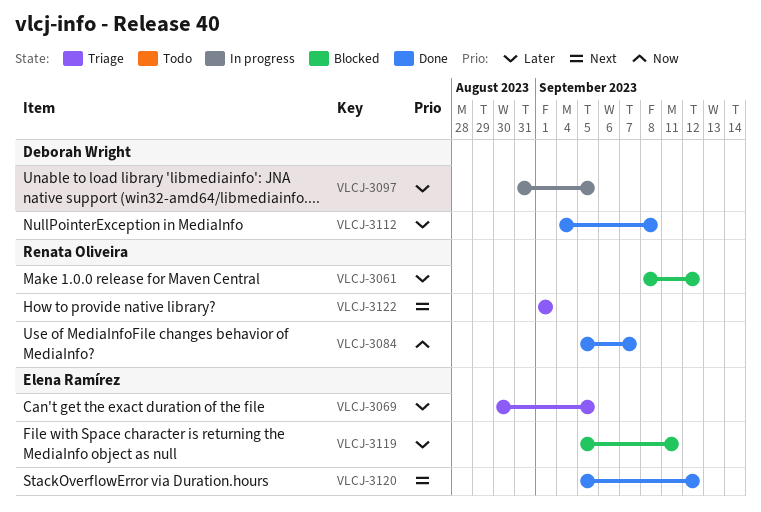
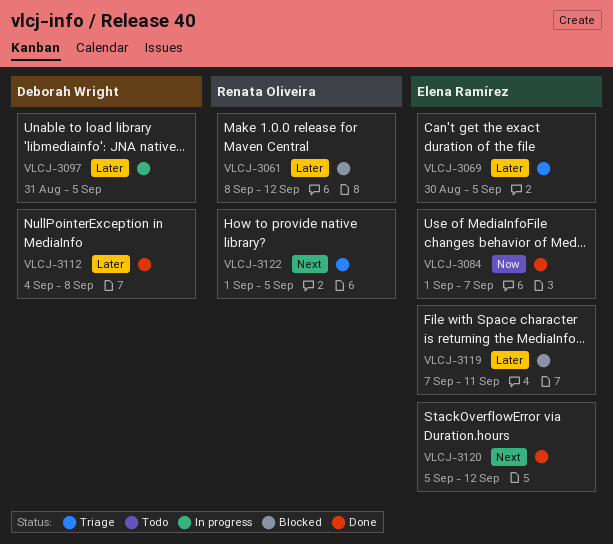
VLCJ-3084, owner: Renata Oliveira -> Elena Ramírez
VLCJ-3084, start: Sep 5 -> Sep 1
VLCJ-3119, start: Sep 5 -> Sep 7
VLCJ-3122, due: Sep 1 -> Sep 5

